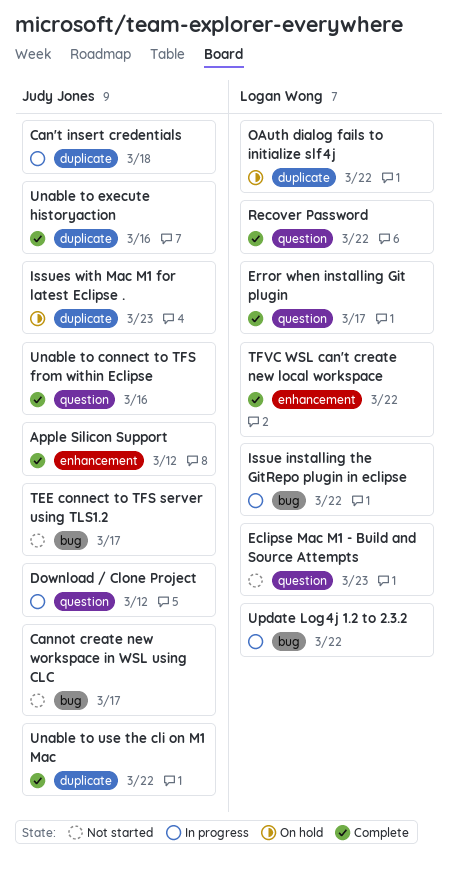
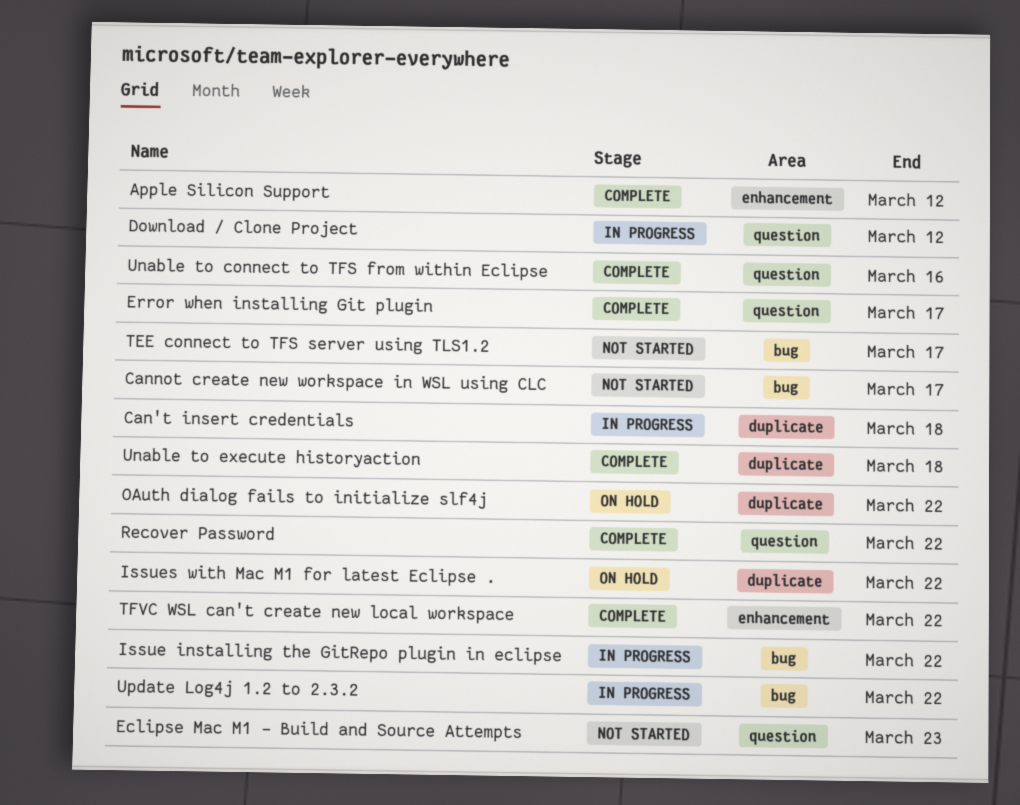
Issues with Mac M1 for latest Eclipse ., due: Mar 23 -> Mar 22
Unable to execute historyaction, due: Mar 16 -> Mar 18
Unable to use the cli on M1 Mac: present -> none

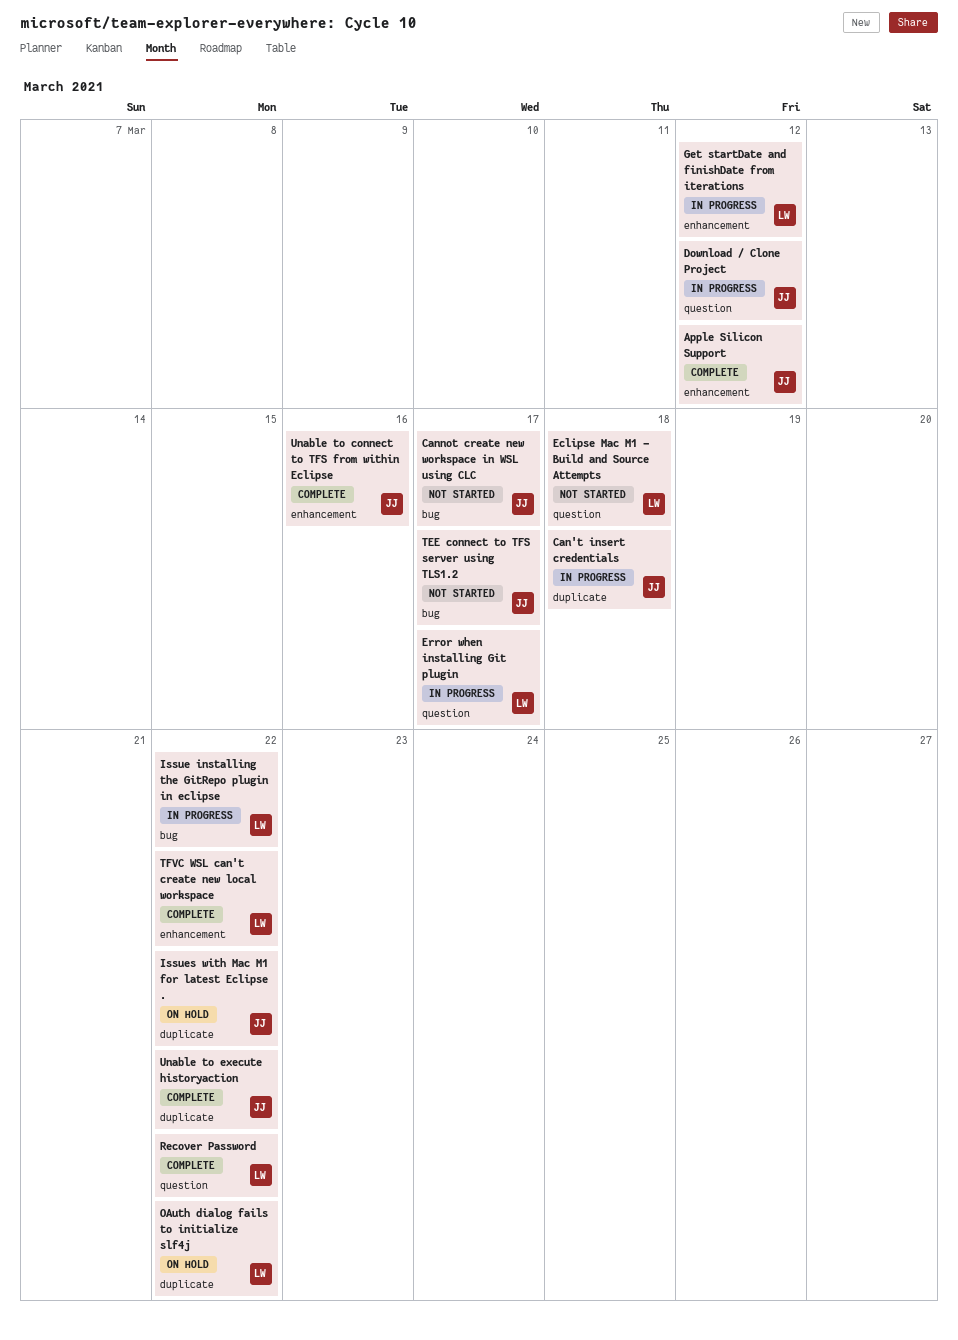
Eclipse Mac M1 - Build and Source Attempts, due: Mar 23 -> Mar 18
Error when installing Git plugin, status: Complete -> In progress
Get startDate and finishDate from iterations: none -> present
Unable to connect to TFS from within Eclipse, label: question -> enhancement
Unable to execute historyaction, due: Mar 18 -> Mar 22
Update Log4j 1.2 to 2.3.2: present -> none

